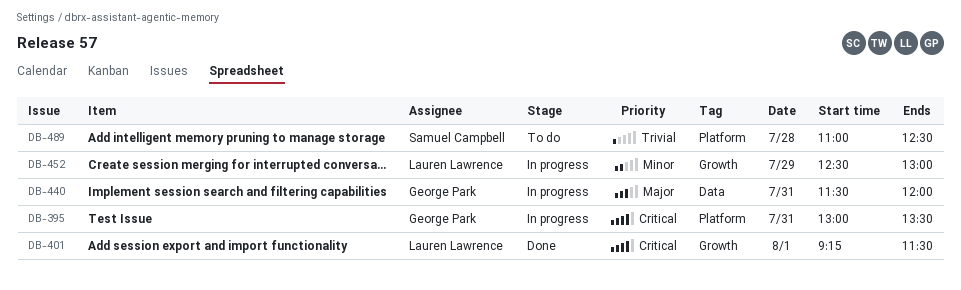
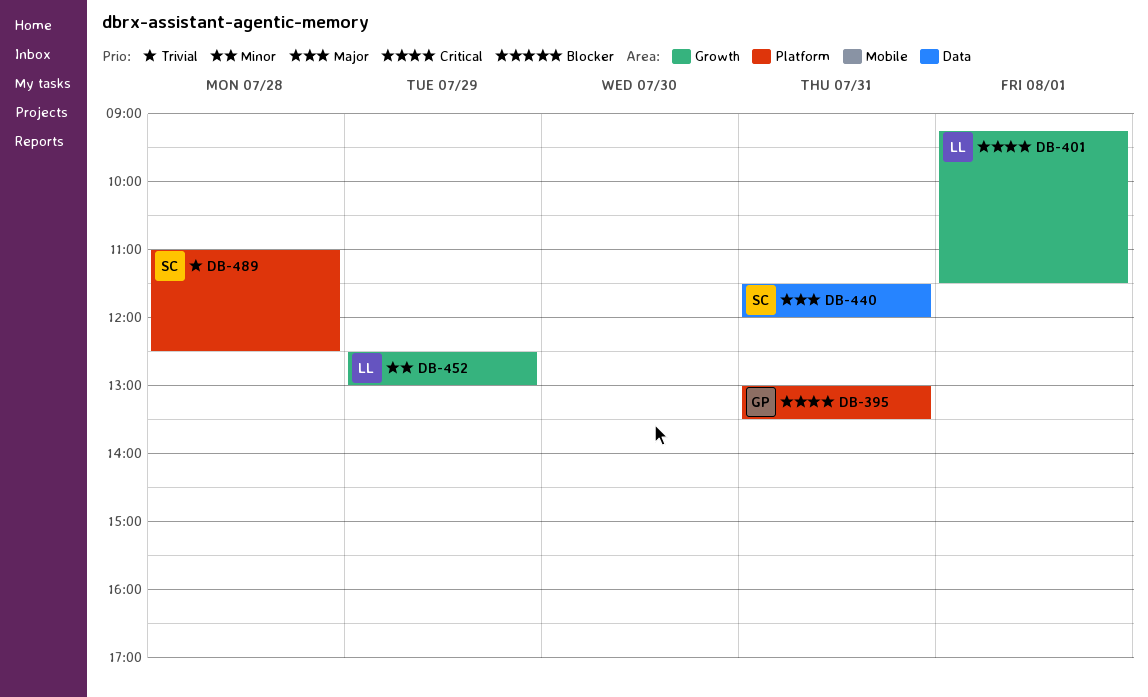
DB-440, owner: George Park -> Samuel Campbell

